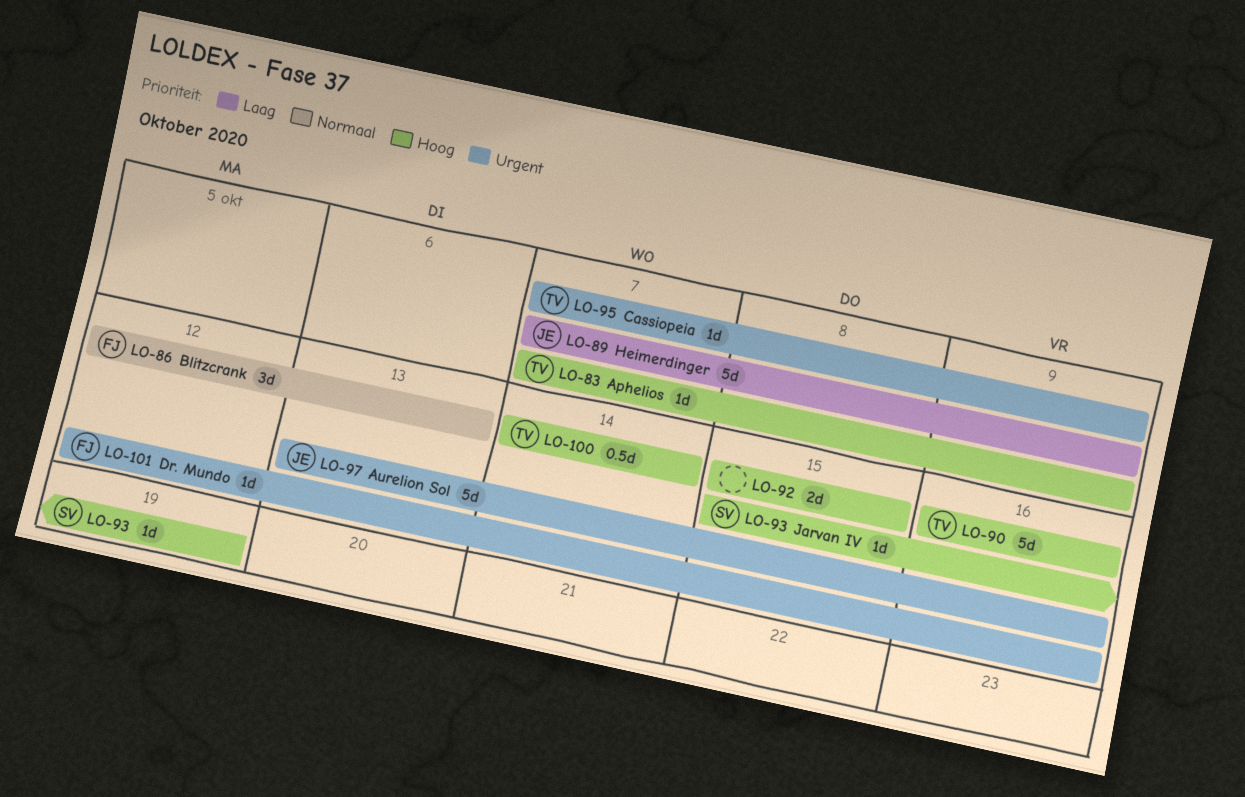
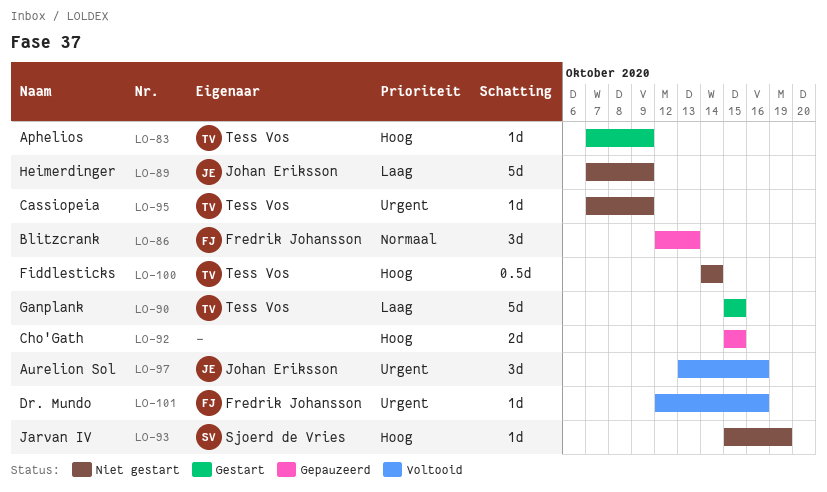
LO-90, priority: Hoog -> Laag
LO-90, start: Oct 16 -> Oct 15
LO-90, due: Oct 16 -> Oct 15
LO-97, estimate: 5d -> 3d

